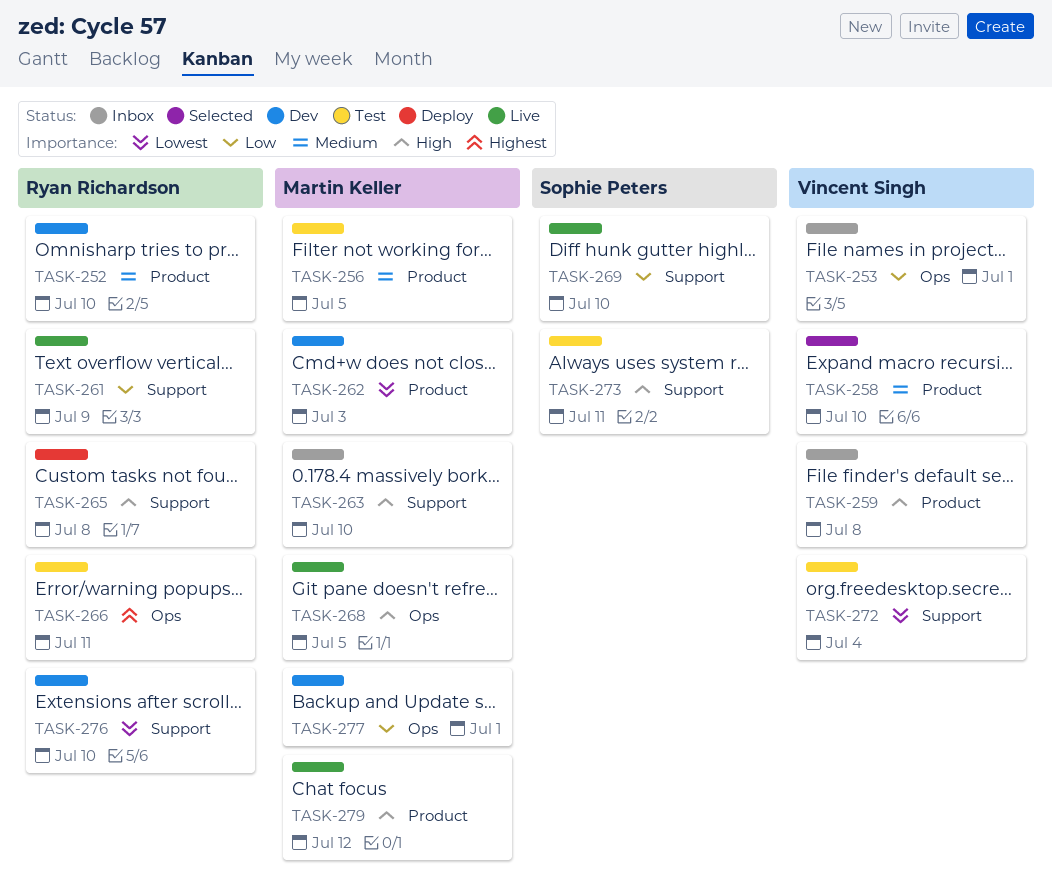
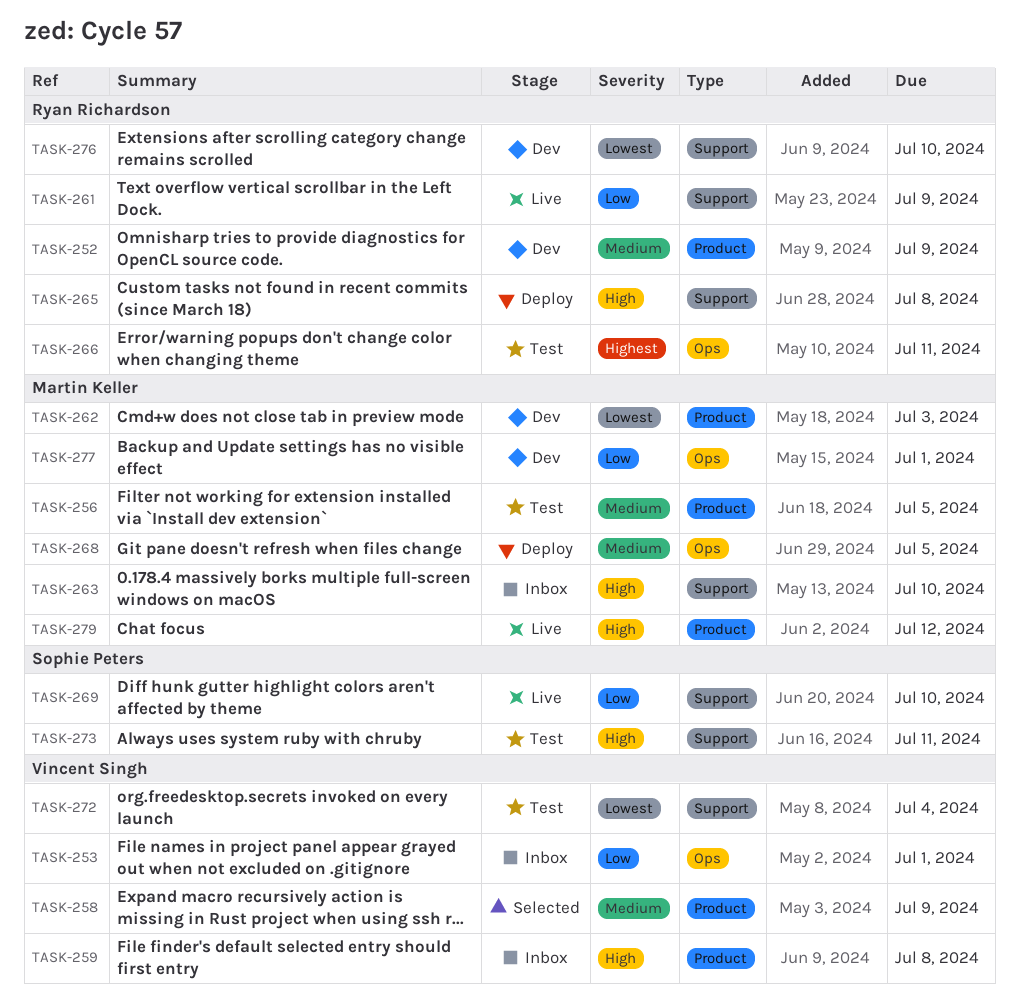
TASK-252, due: Jul 10 -> Jul 9
TASK-258, due: Jul 10 -> Jul 9
TASK-268, status: Live -> Deploy
TASK-268, priority: High -> Medium

